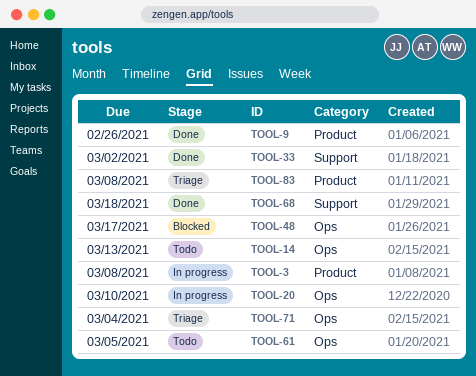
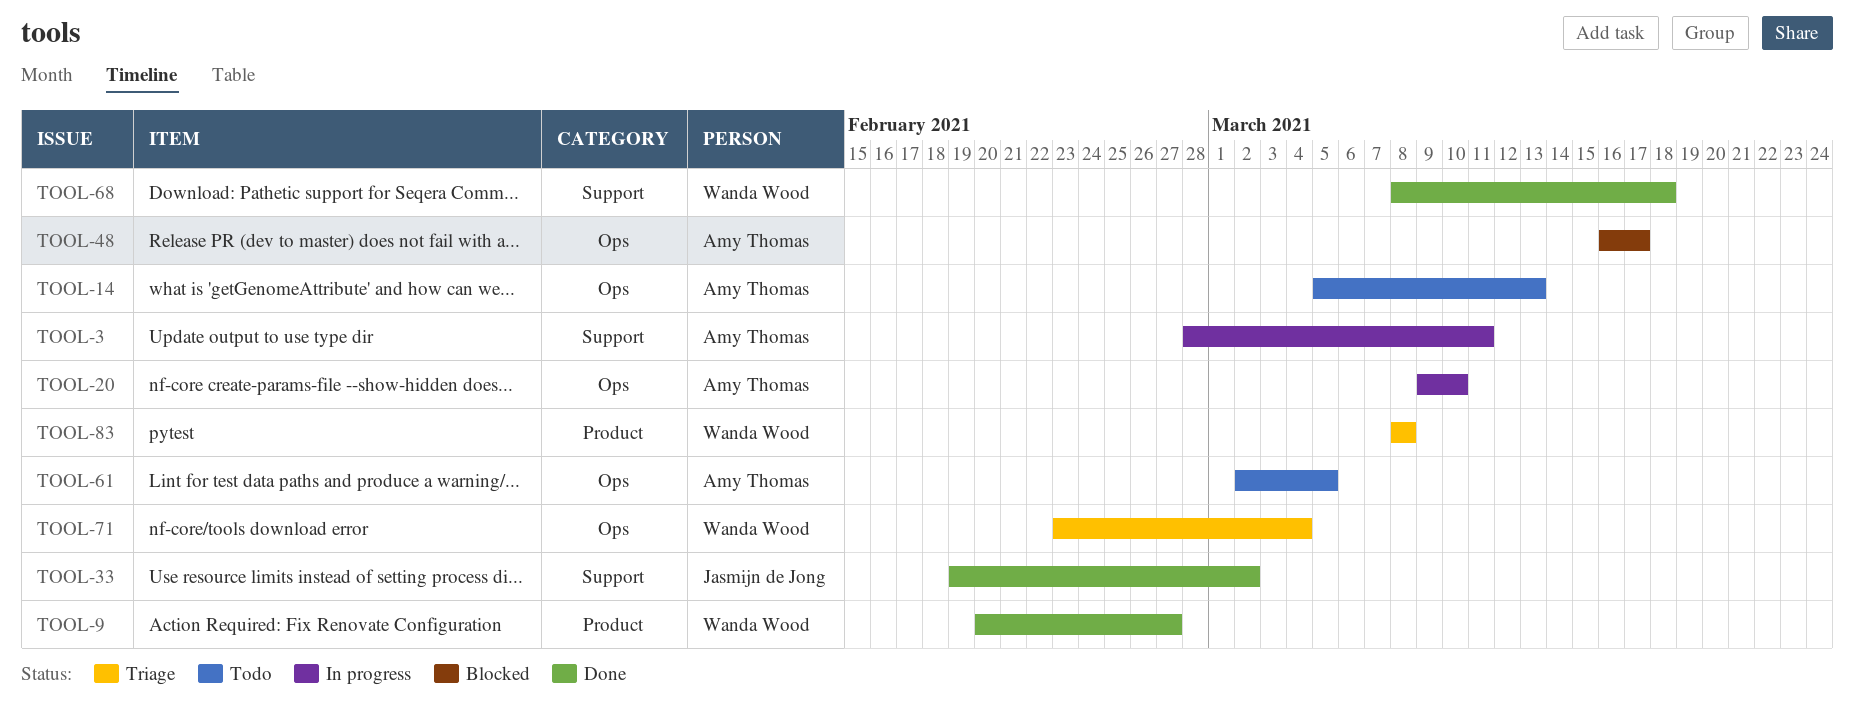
TOOL-3, label: Product -> Support
TOOL-3, due: Mar 8 -> Mar 11
TOOL-9, due: Feb 26 -> Feb 27

